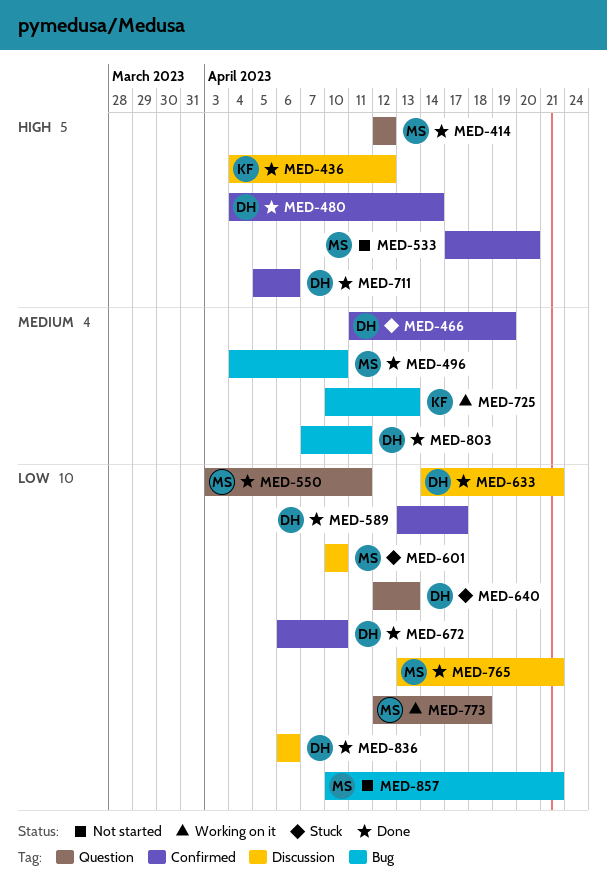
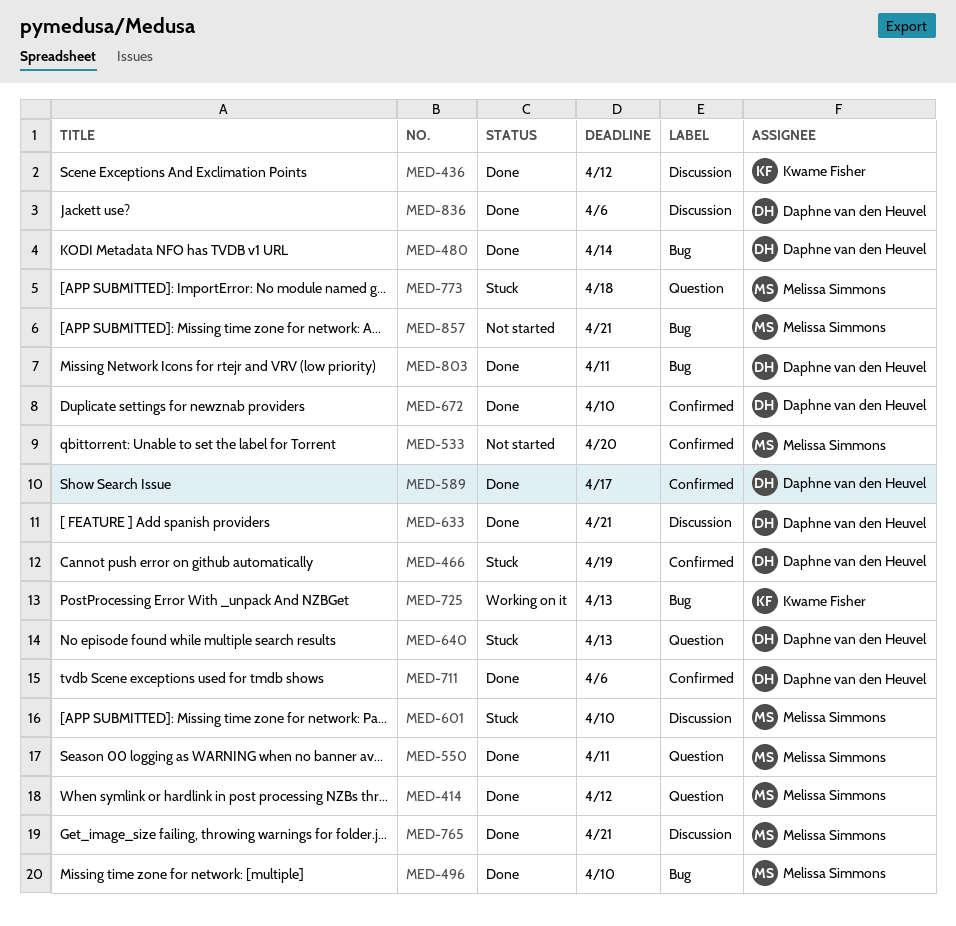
MED-480, label: Confirmed -> Bug
MED-773, status: Working on it -> Stuck

